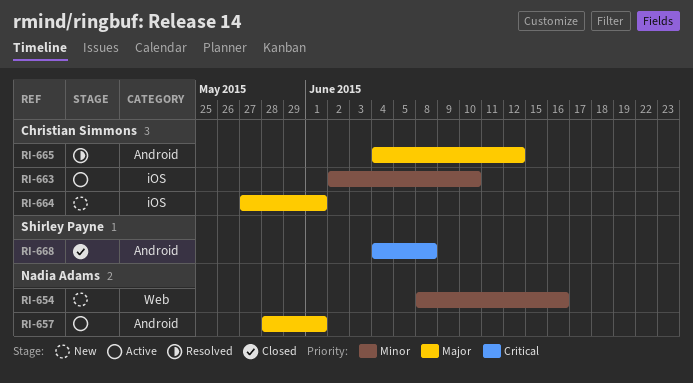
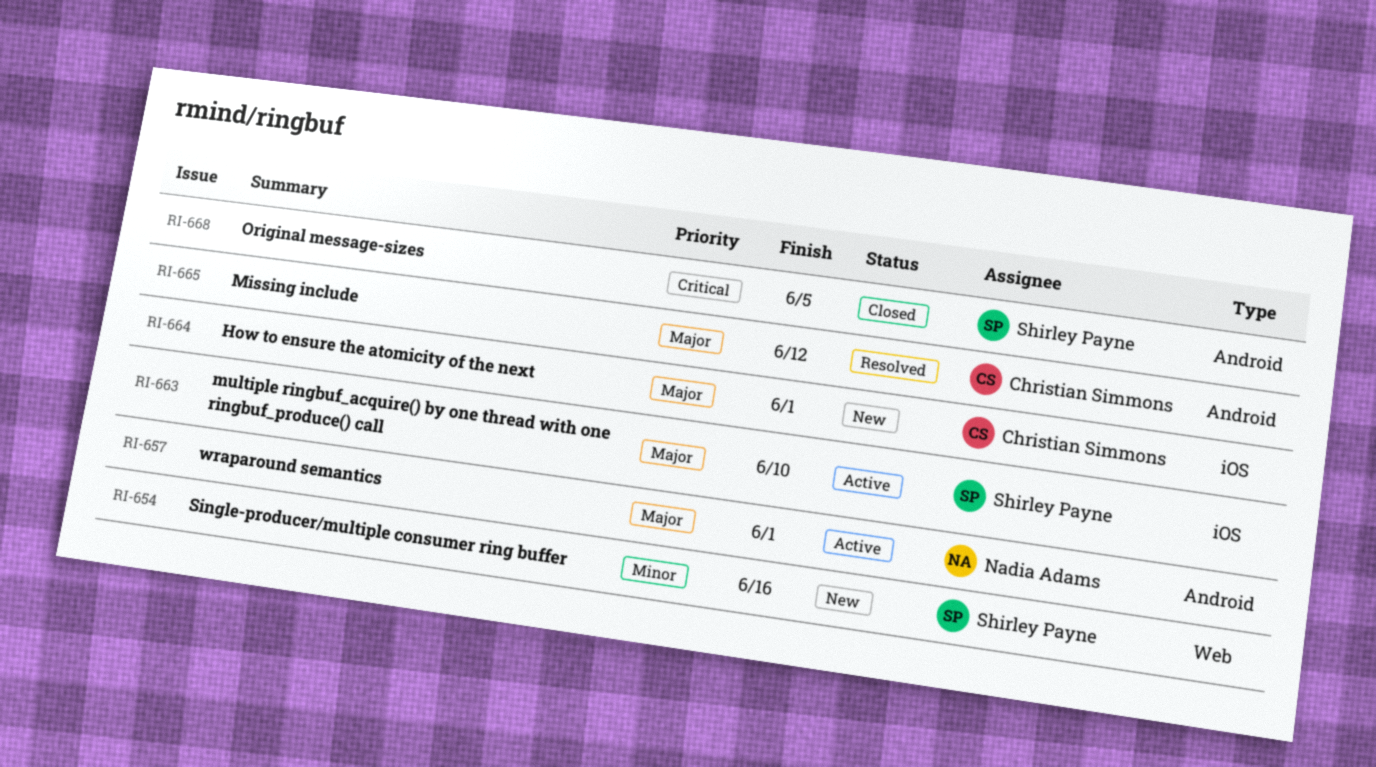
RI-654, owner: Nadia Adams -> Shirley Payne
RI-663, owner: Christian Simmons -> Shirley Payne
RI-663, priority: Minor -> Major
RI-668, due: Jun 8 -> Jun 5

